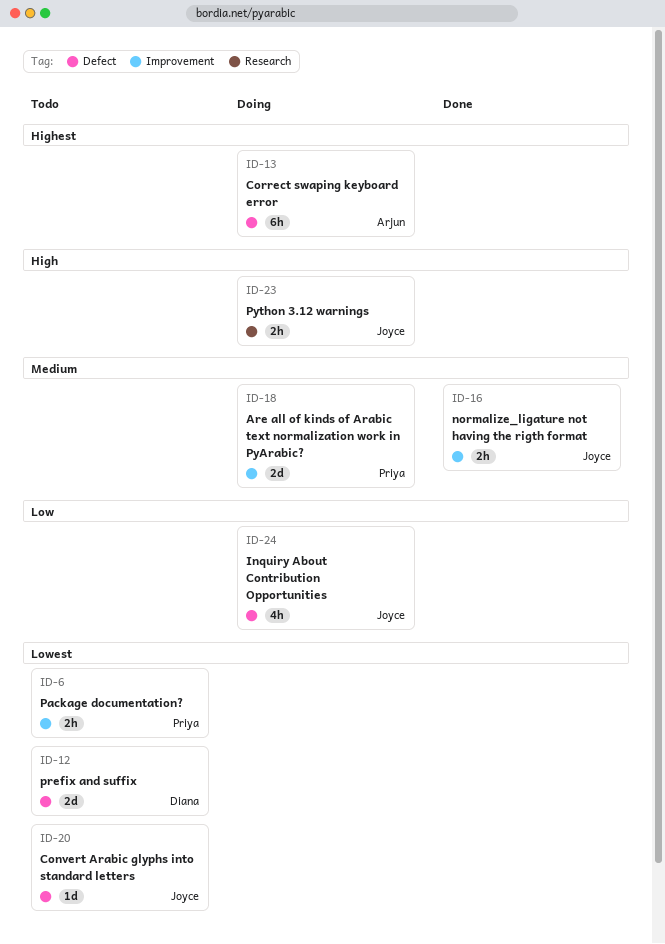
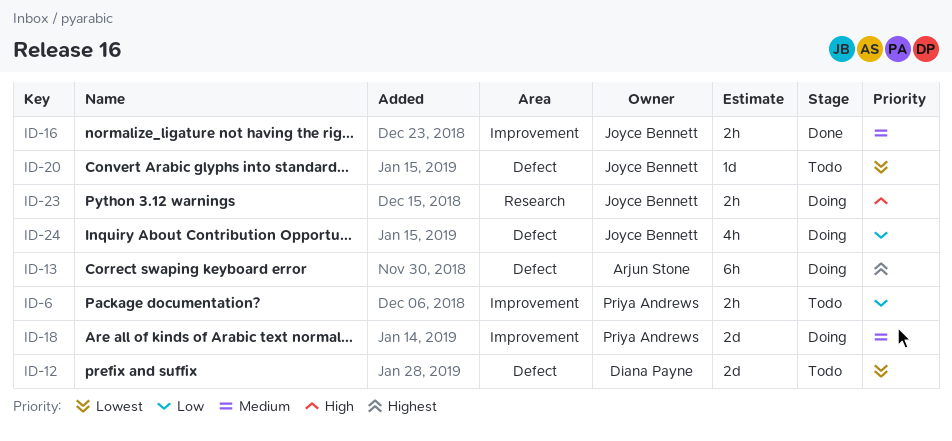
ID-6, priority: Lowest -> Low

